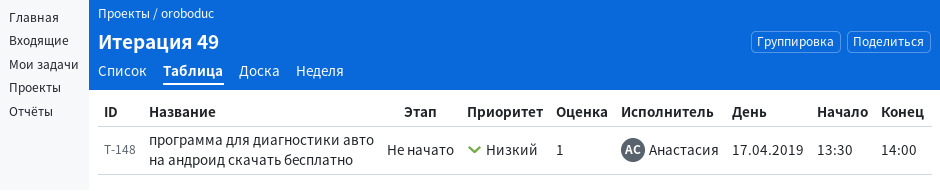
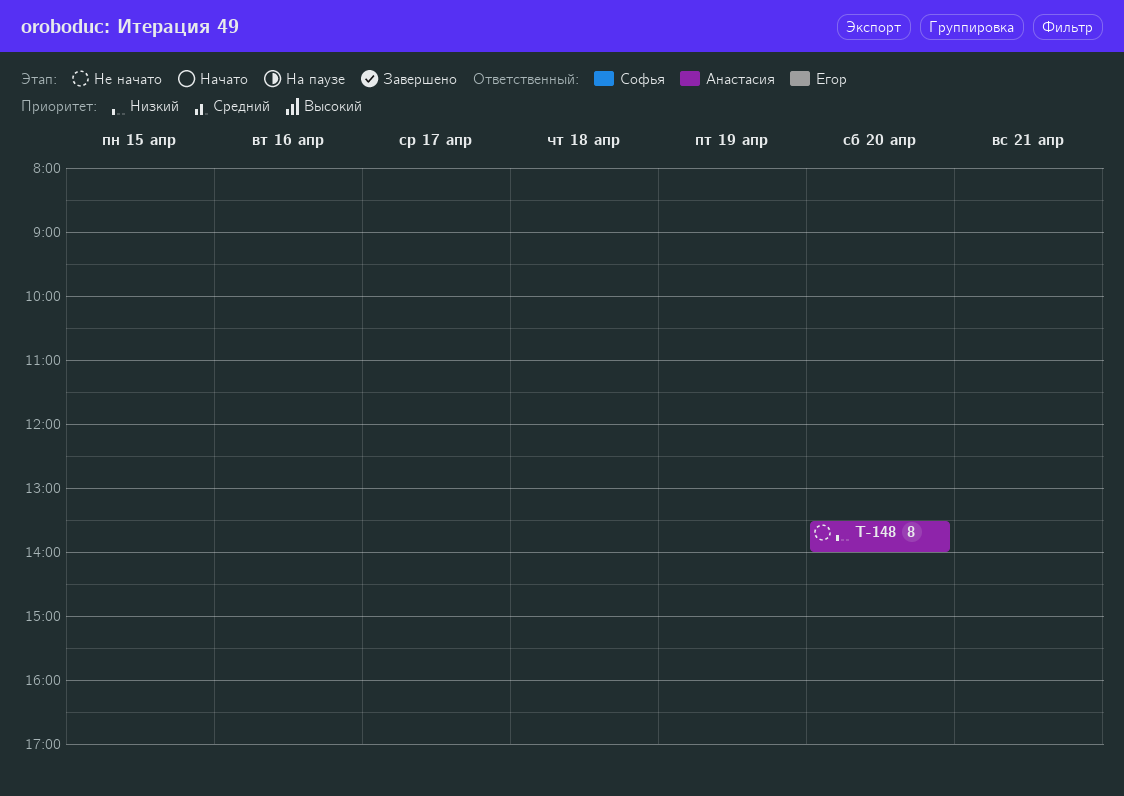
T-148, estimate: 1 -> 8
T-148, day: Apr 17 -> Apr 20

